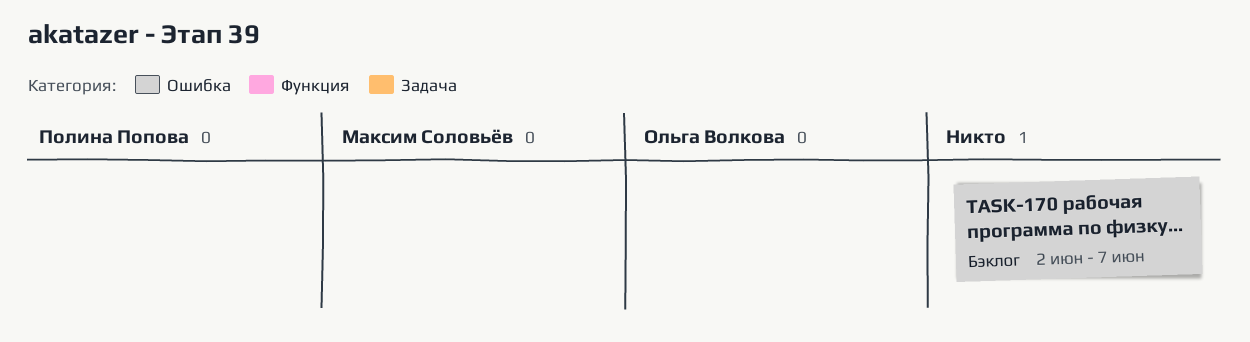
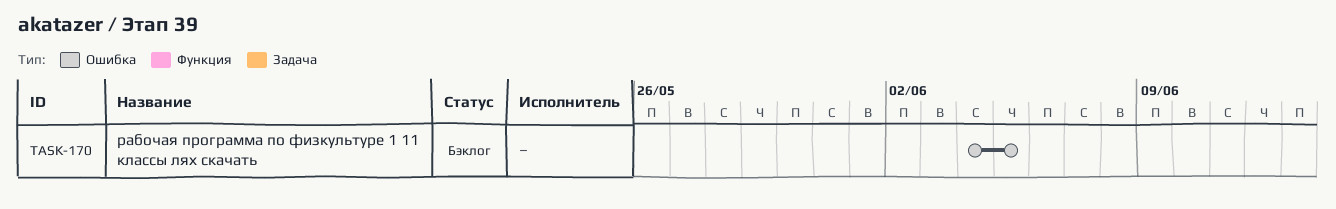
TASK-170, start: Jun 2 -> Jun 4
TASK-170, due: Jun 7 -> Jun 5

